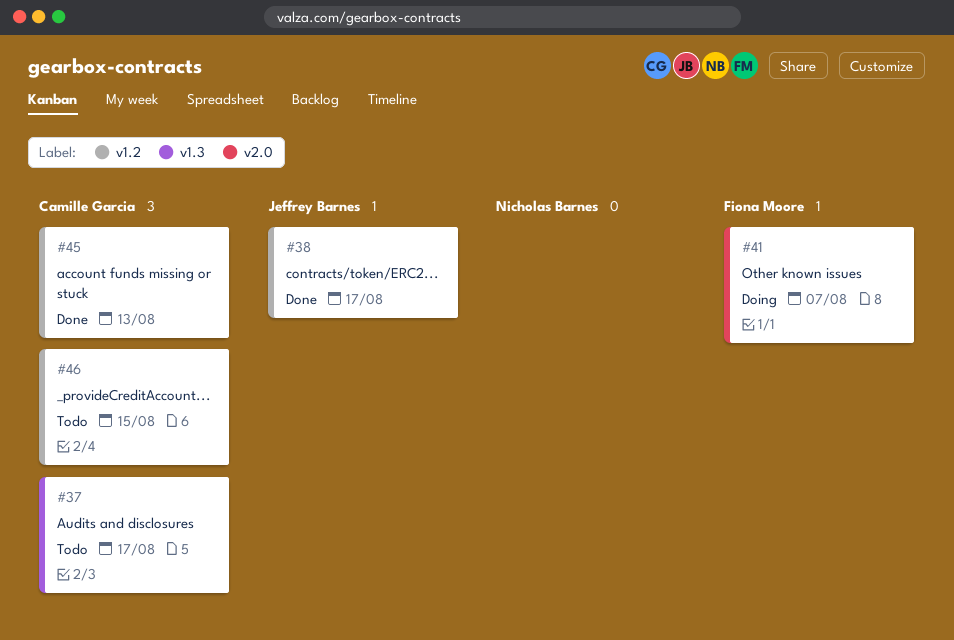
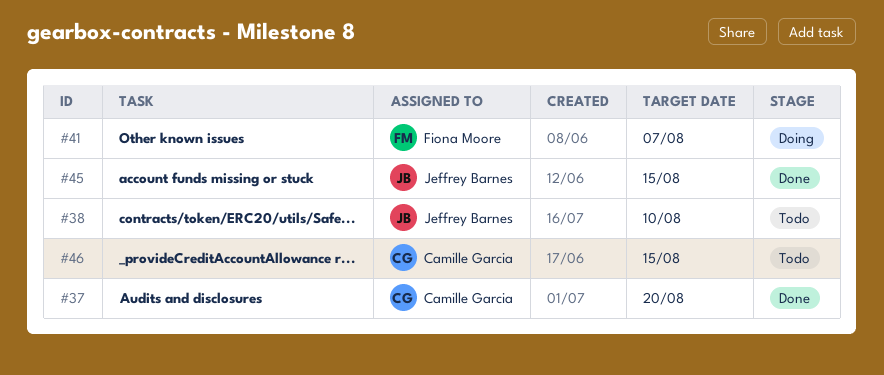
#37, status: Todo -> Done
#37, due: Aug 17 -> Aug 20
#38, status: Done -> Todo
#38, due: Aug 17 -> Aug 10
#45, owner: Camille Garcia -> Jeffrey Barnes
#45, due: Aug 13 -> Aug 15

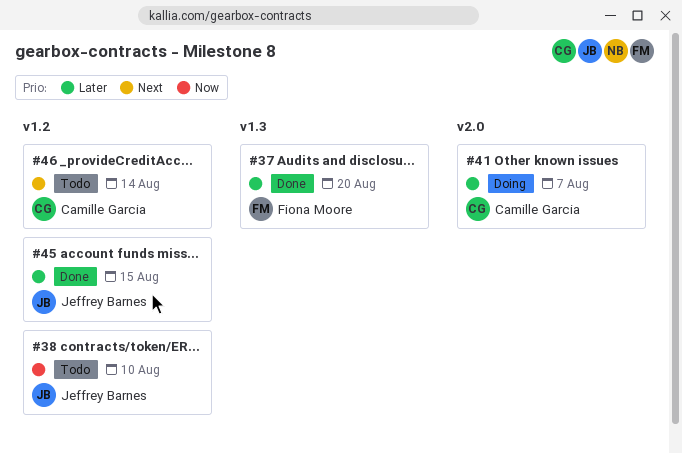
#37, owner: Camille Garcia -> Fiona Moore
#41, owner: Fiona Moore -> Camille Garcia
#46, due: Aug 15 -> Aug 14

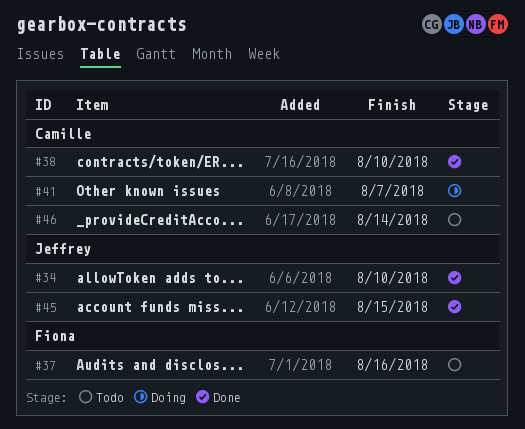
#34: none -> present
#37, status: Done -> Todo
#37, due: Aug 20 -> Aug 16
#38, status: Todo -> Done
#38, owner: Jeffrey Barnes -> Camille Garcia

